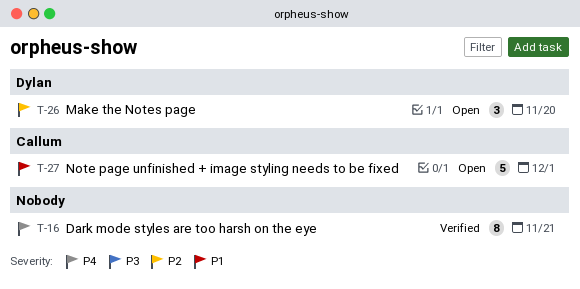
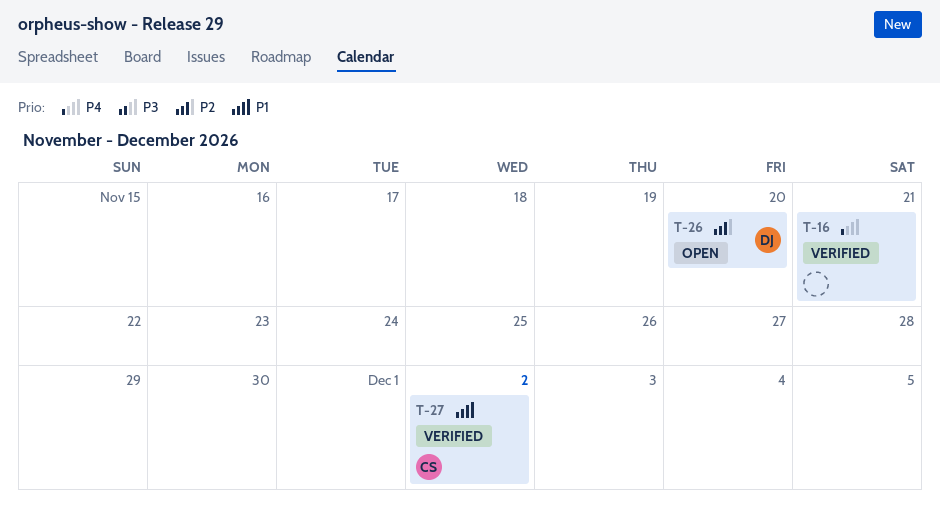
T-27, status: Open -> Verified
T-27, due: Dec 1 -> Dec 2

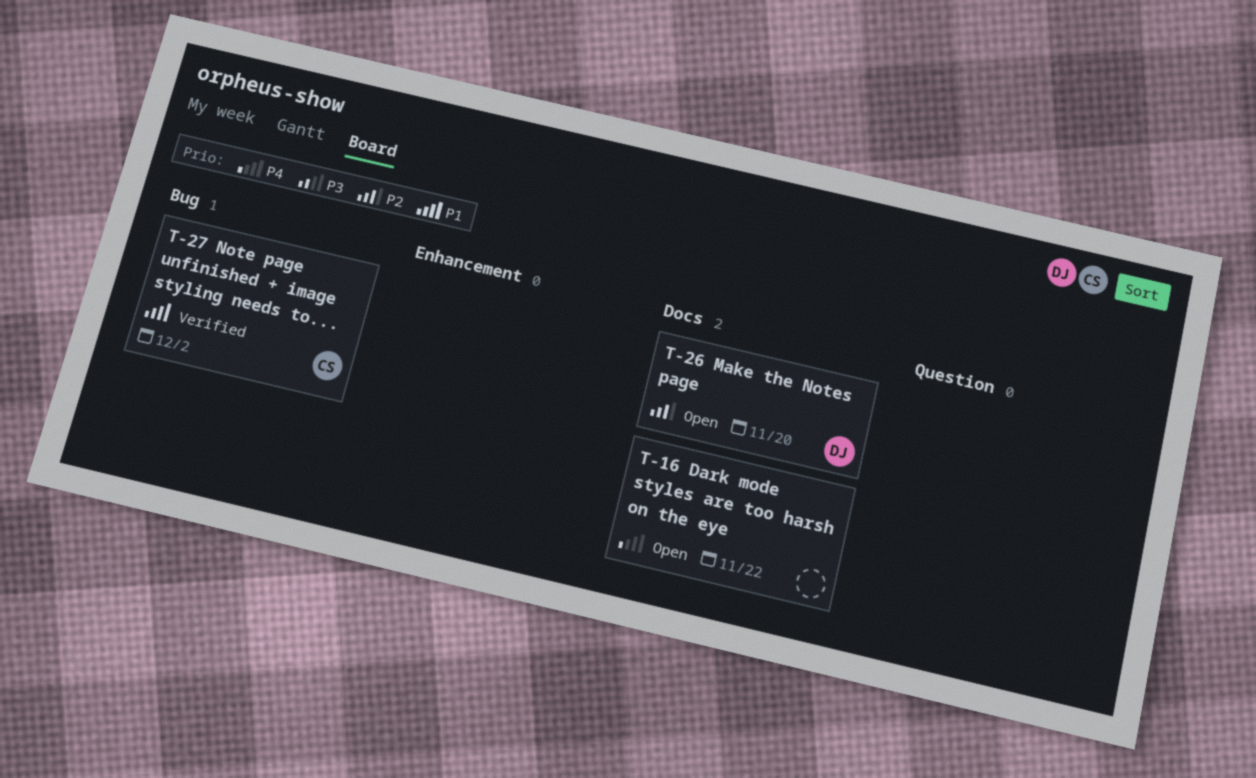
T-16, status: Verified -> Open
T-16, due: Nov 21 -> Nov 22

